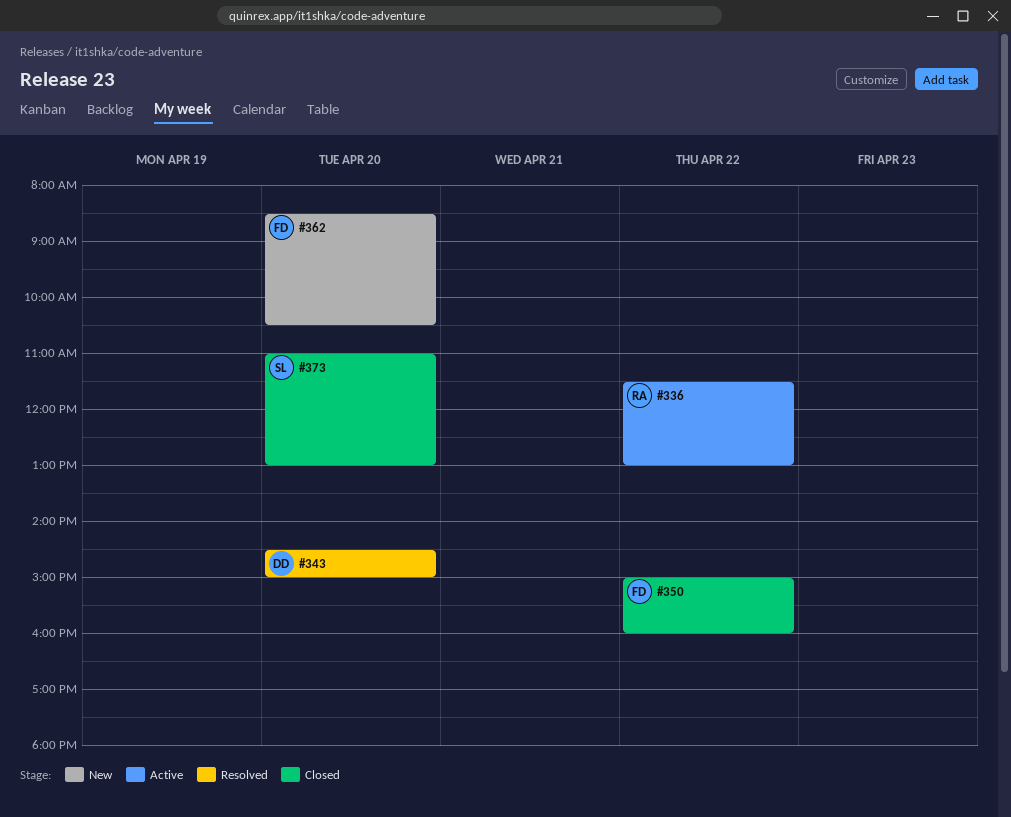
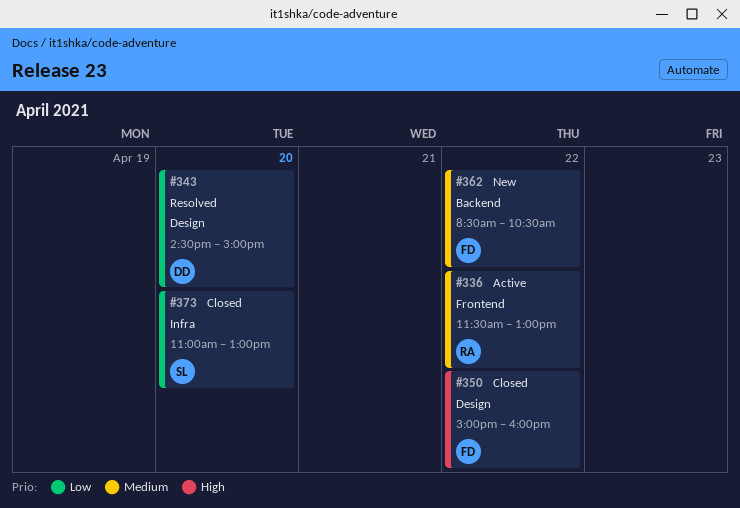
#362, day: Apr 20 -> Apr 22

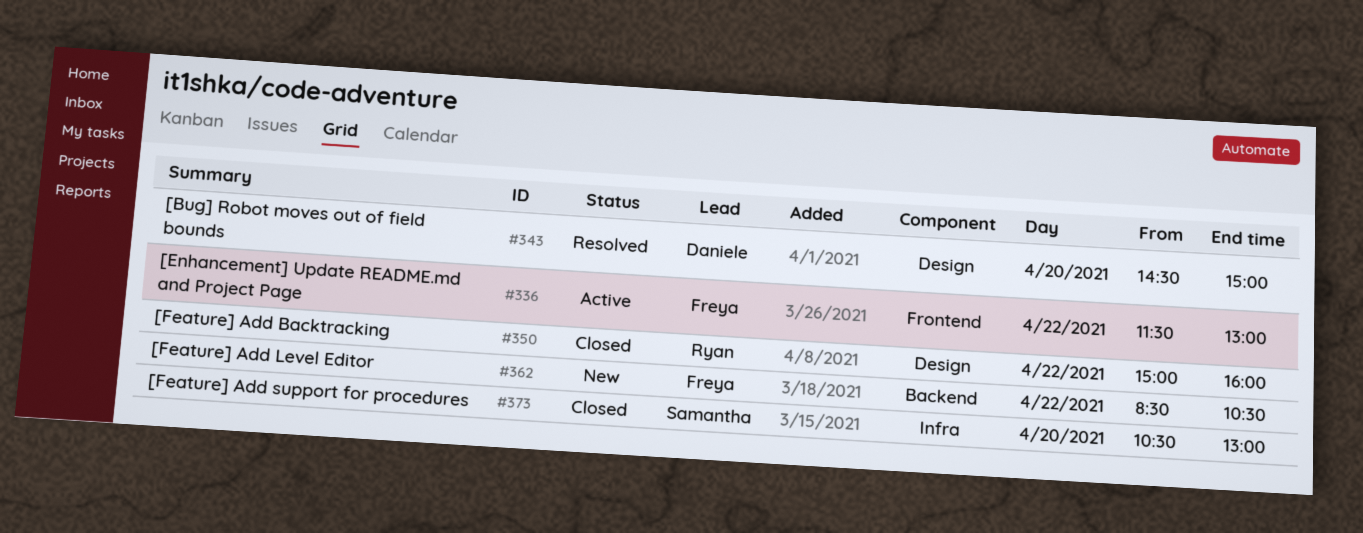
#336, owner: Ryan -> Freya
#350, owner: Freya -> Ryan
#373, begins: 11:00 -> 10:30

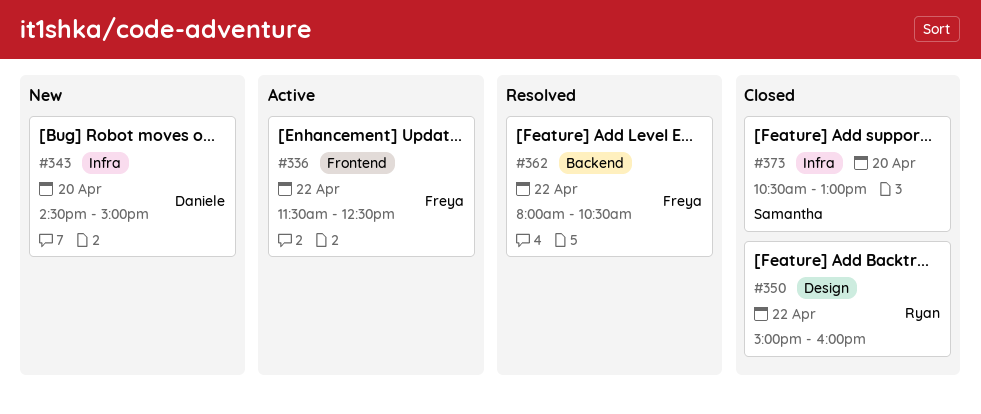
#336, ends: 13:00 -> 12:30
#343, status: Resolved -> New
#343, label: Design -> Infra
#362, status: New -> Resolved
#362, begins: 08:30 -> 08:00

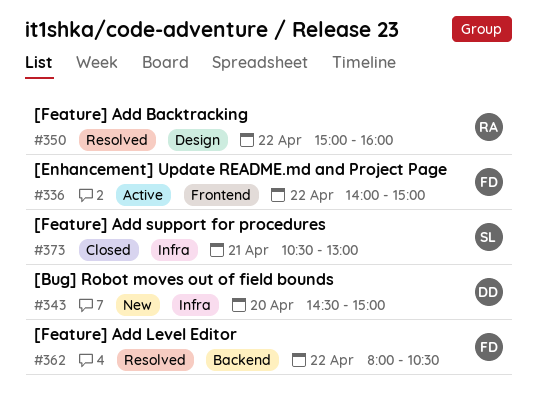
#336, begins: 11:30 -> 14:00
#336, ends: 12:30 -> 15:00
#350, status: Closed -> Resolved
#373, day: Apr 20 -> Apr 21

